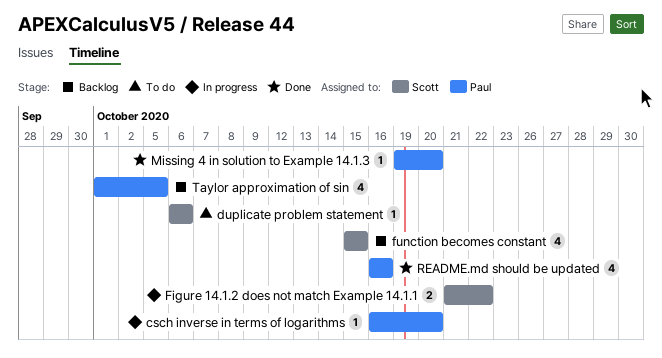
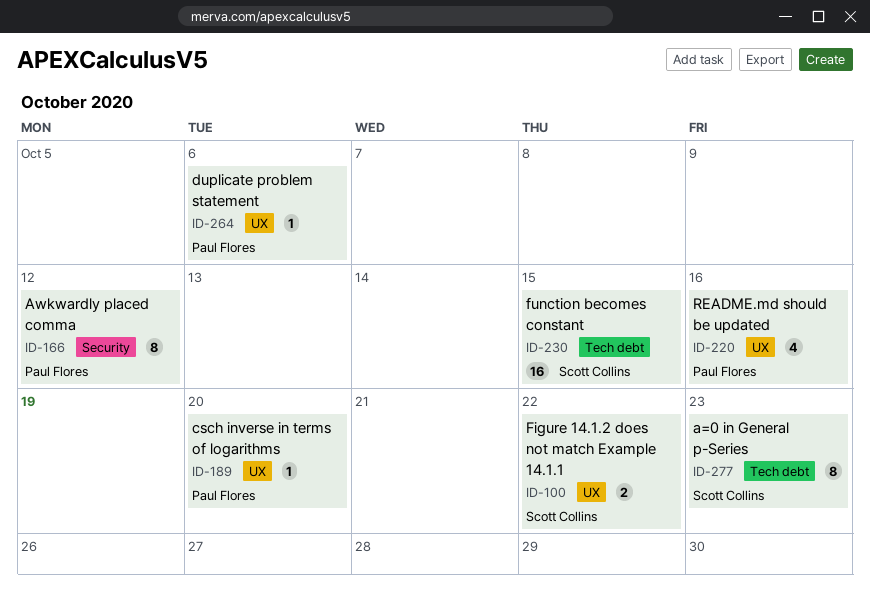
a=0 in General p-Series: none -> present
Awkwardly placed comma: none -> present
duplicate problem statement, owner: Scott Collins -> Paul Flores
function becomes constant, estimate: 4 -> 16
Missing 4 in solution to Example 14.1.3: present -> none
Taylor approximation of sin: present -> none

